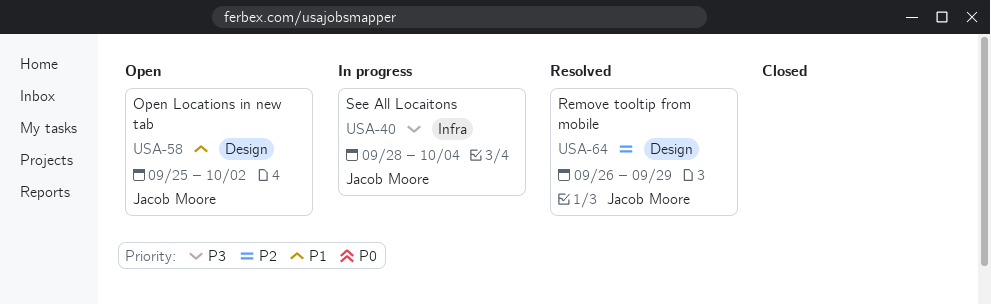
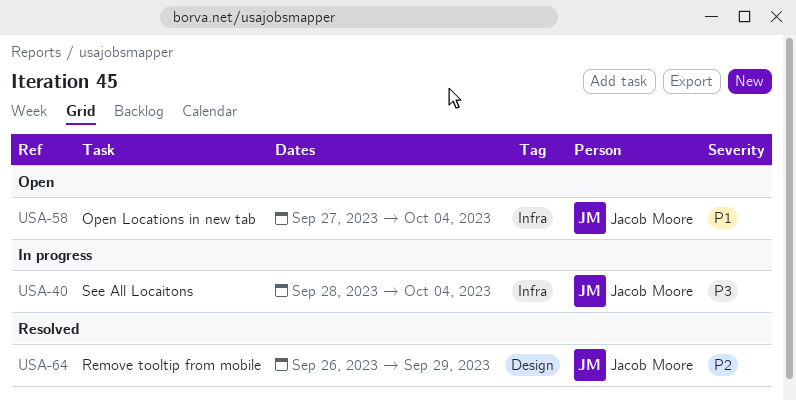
USA-58, label: Design -> Infra
USA-58, start: Sep 25 -> Sep 27
USA-58, due: Oct 2 -> Oct 4

